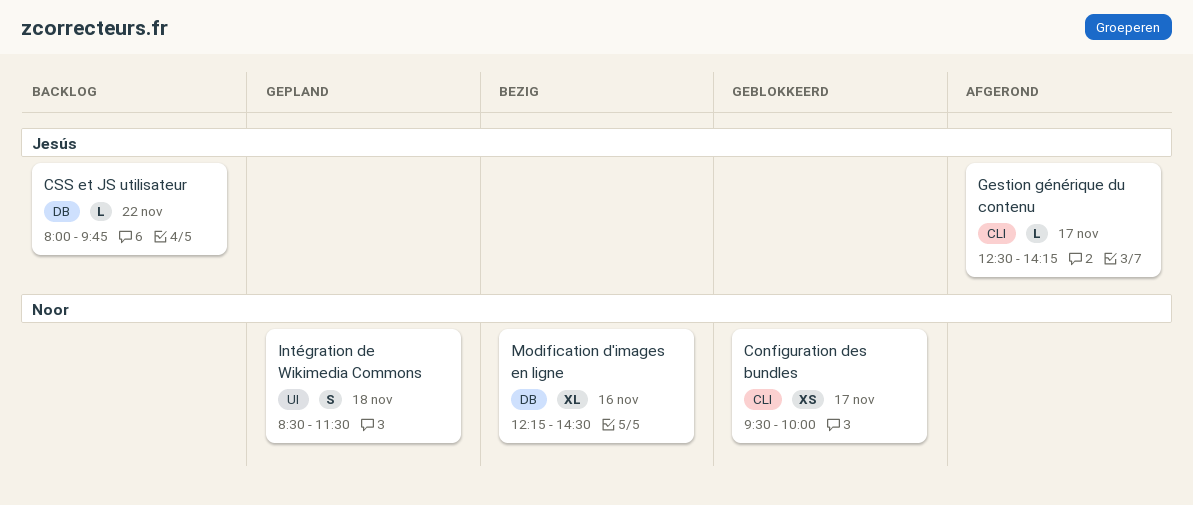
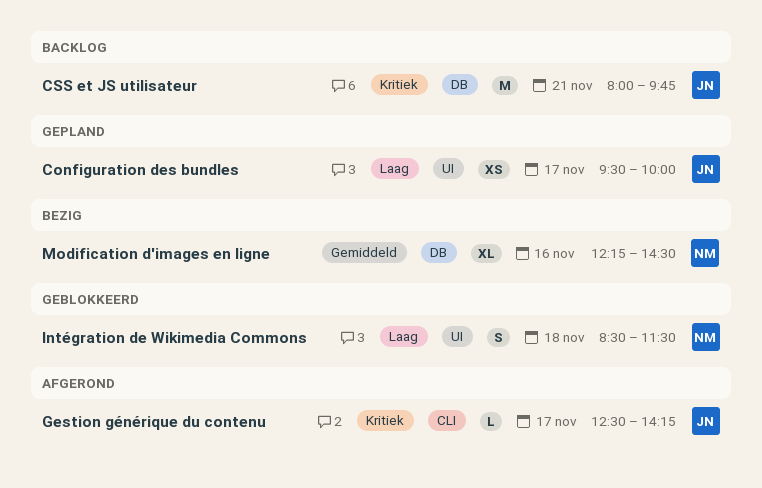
Configuration des bundles, status: Geblokkeerd -> Gepland
Configuration des bundles, owner: Noor -> Jesús
Configuration des bundles, label: CLI -> UI
CSS et JS utilisateur, estimate: L -> M
CSS et JS utilisateur, day: Nov 22 -> Nov 21
Intégration de Wikimedia Commons, status: Gepland -> Geblokkeerd

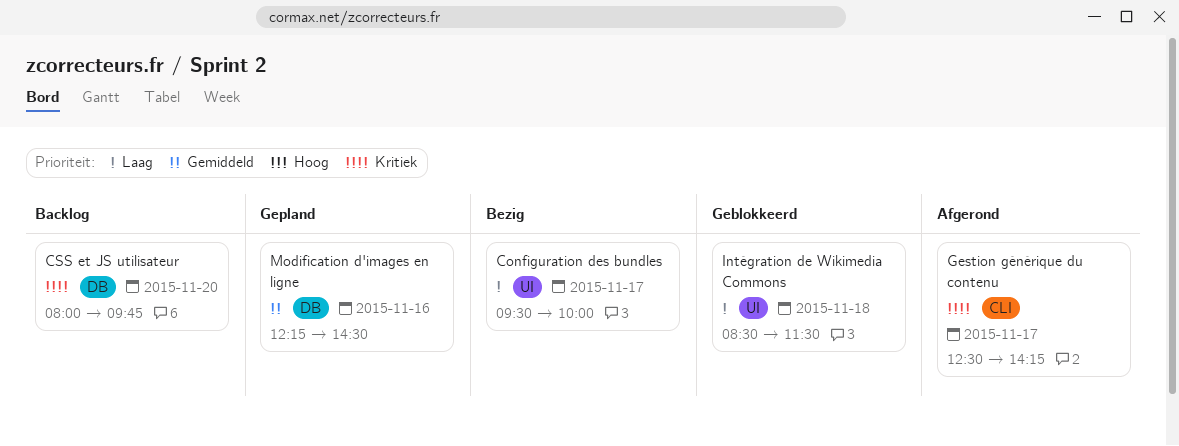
Configuration des bundles, status: Gepland -> Bezig
CSS et JS utilisateur, day: Nov 21 -> Nov 20
Modification d'images en ligne, status: Bezig -> Gepland

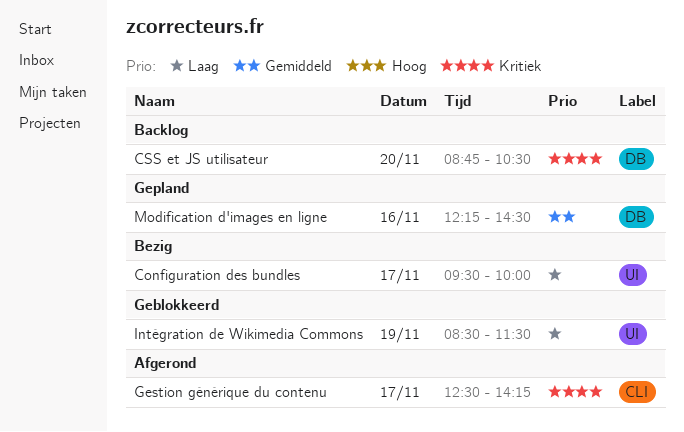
CSS et JS utilisateur, begins: 08:00 -> 08:45
CSS et JS utilisateur, ends: 09:45 -> 10:30
Intégration de Wikimedia Commons, day: Nov 18 -> Nov 19

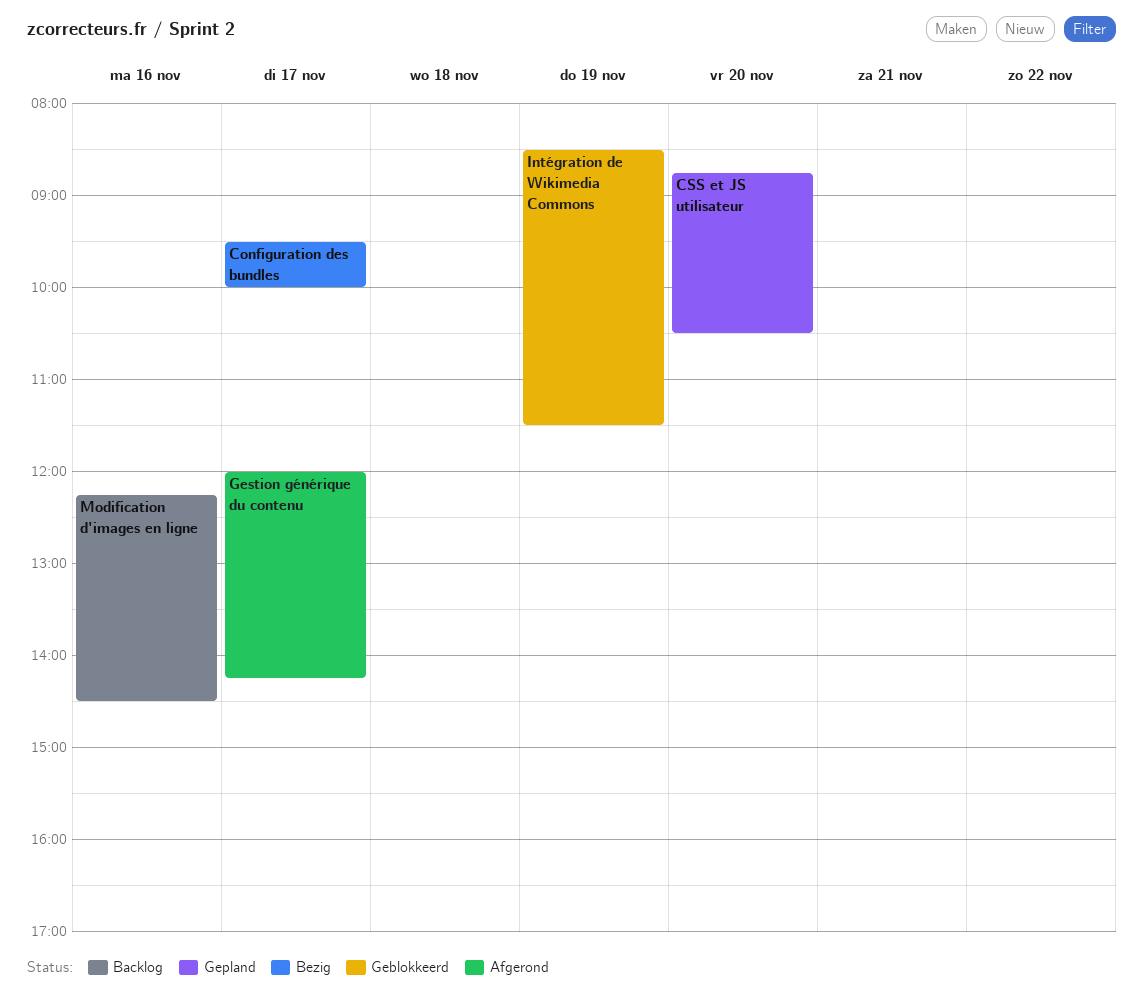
CSS et JS utilisateur, status: Backlog -> Gepland
Gestion générique du contenu, begins: 12:30 -> 12:00
Modification d'images en ligne, status: Gepland -> Backlog

